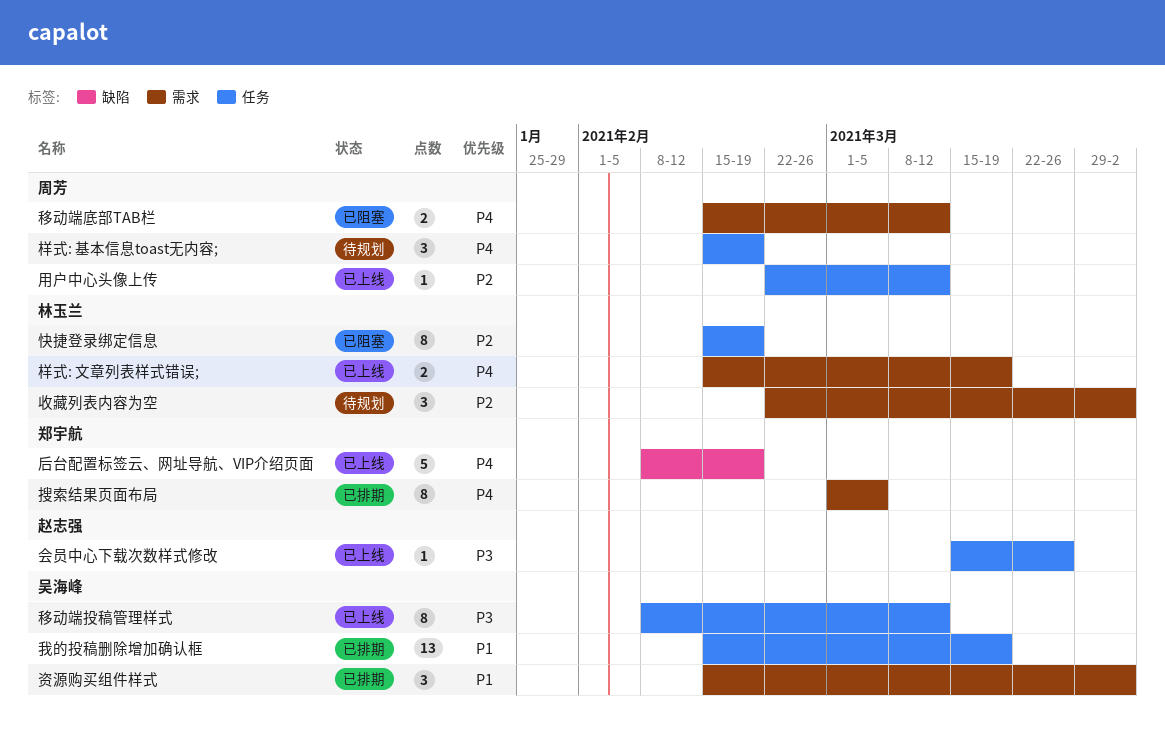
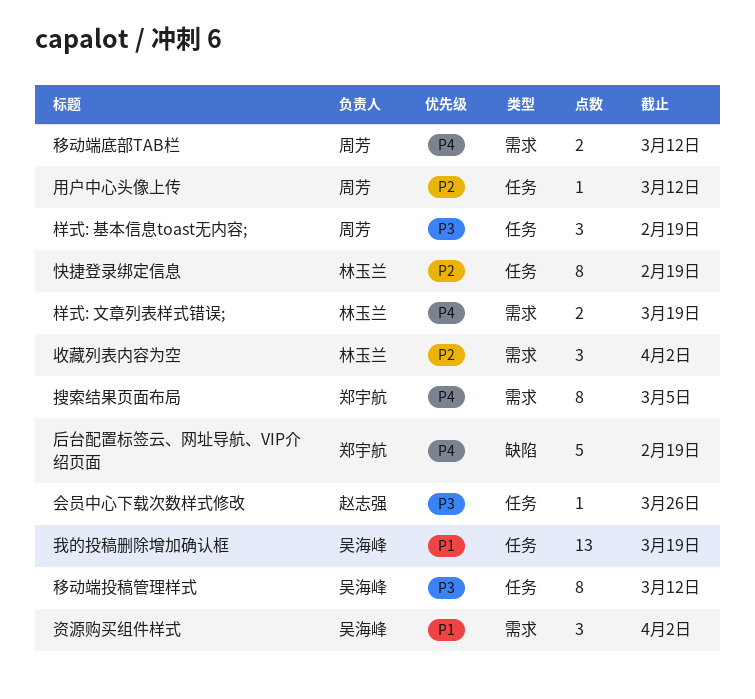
样式: 基本信息toast无内容;, priority: P4 -> P3

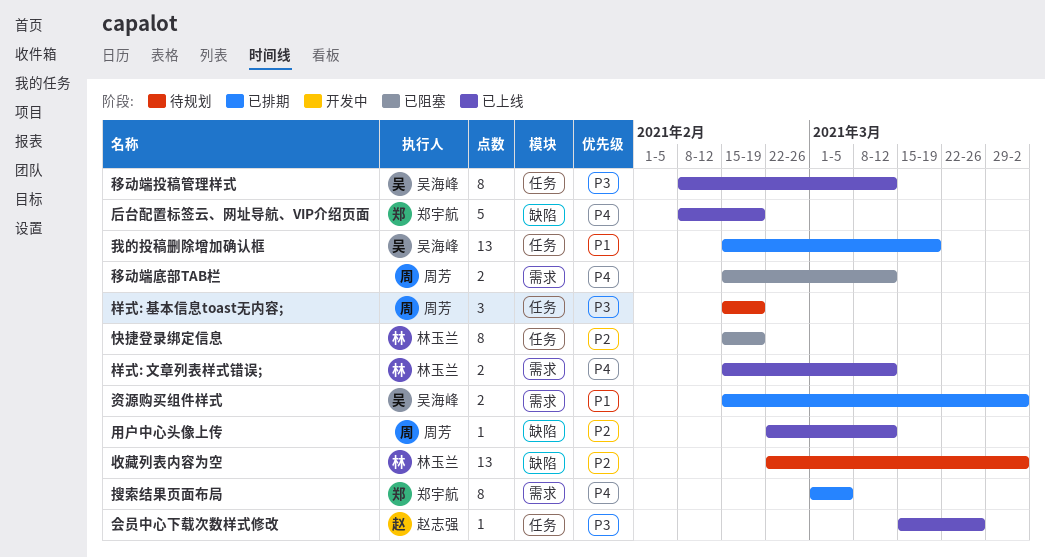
收藏列表内容为空, label: 需求 -> 缺陷
收藏列表内容为空, estimate: 3 -> 13
样式: 文章列表样式错误;, due: Mar 19 -> Mar 12
用户中心头像上传, label: 任务 -> 缺陷
资源购买组件样式, estimate: 3 -> 2

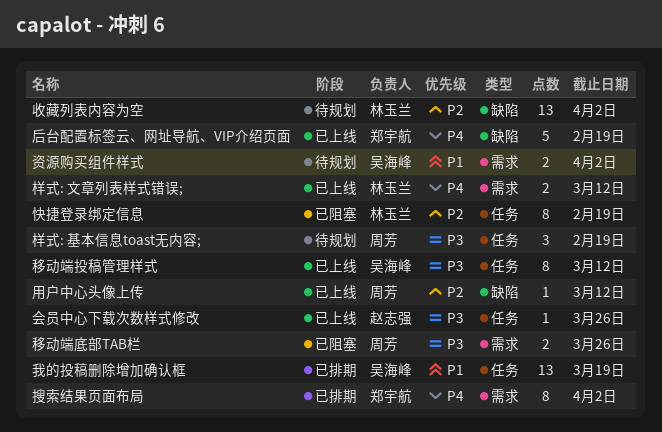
搜索结果页面布局, due: Mar 5 -> Apr 2
移动端底部TAB栏, priority: P4 -> P3
移动端底部TAB栏, due: Mar 12 -> Mar 26
资源购买组件样式, status: 已排期 -> 待规划

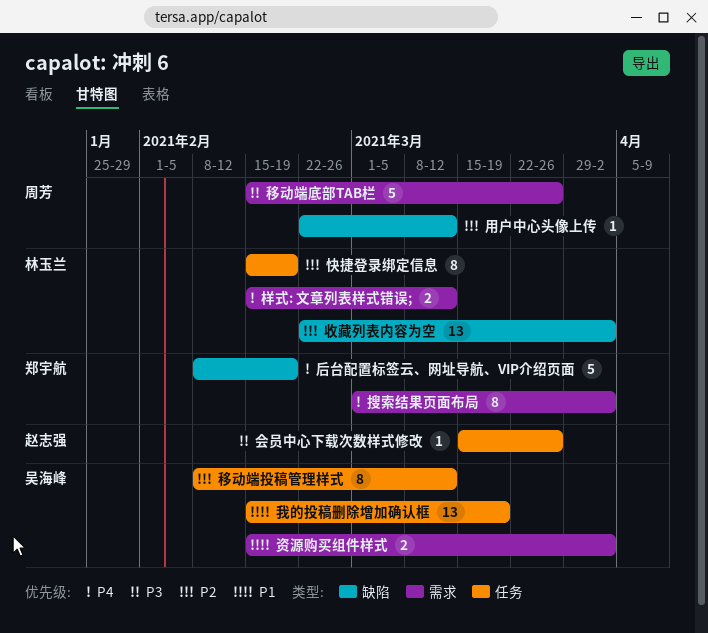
样式: 基本信息toast无内容;: present -> none
移动端底部TAB栏, estimate: 2 -> 5
移动端投稿管理样式, priority: P3 -> P2

